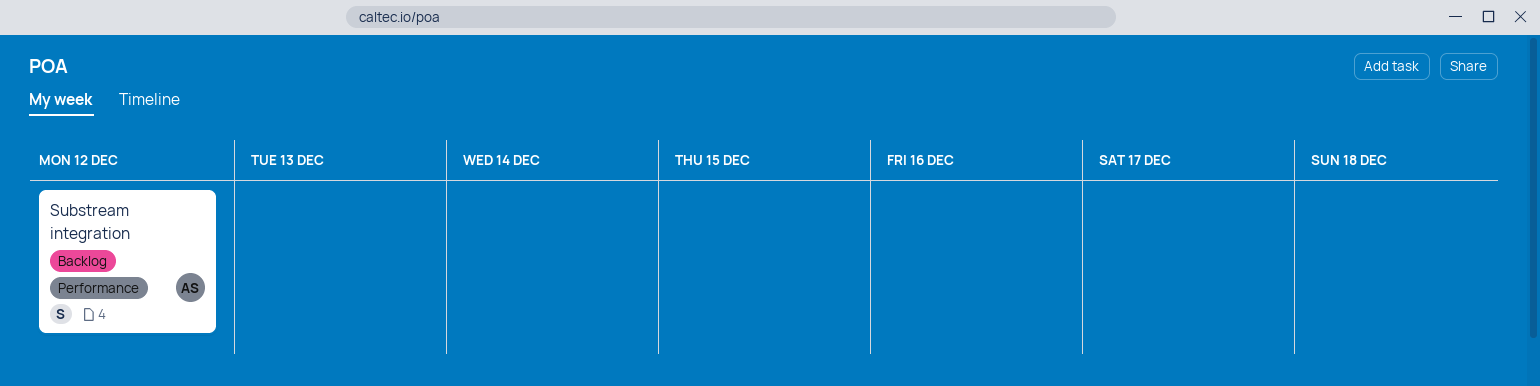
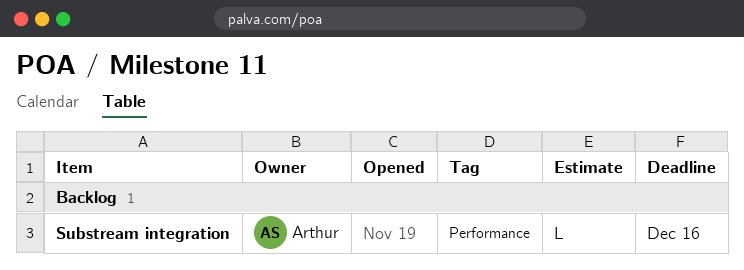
Substream integration, estimate: S -> L
Substream integration, due: Dec 12 -> Dec 16

